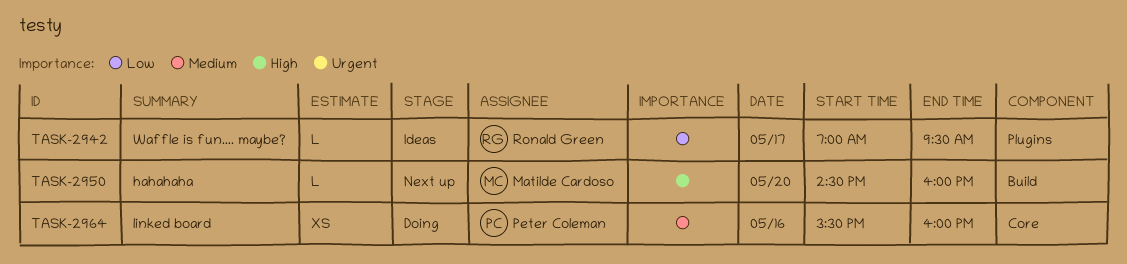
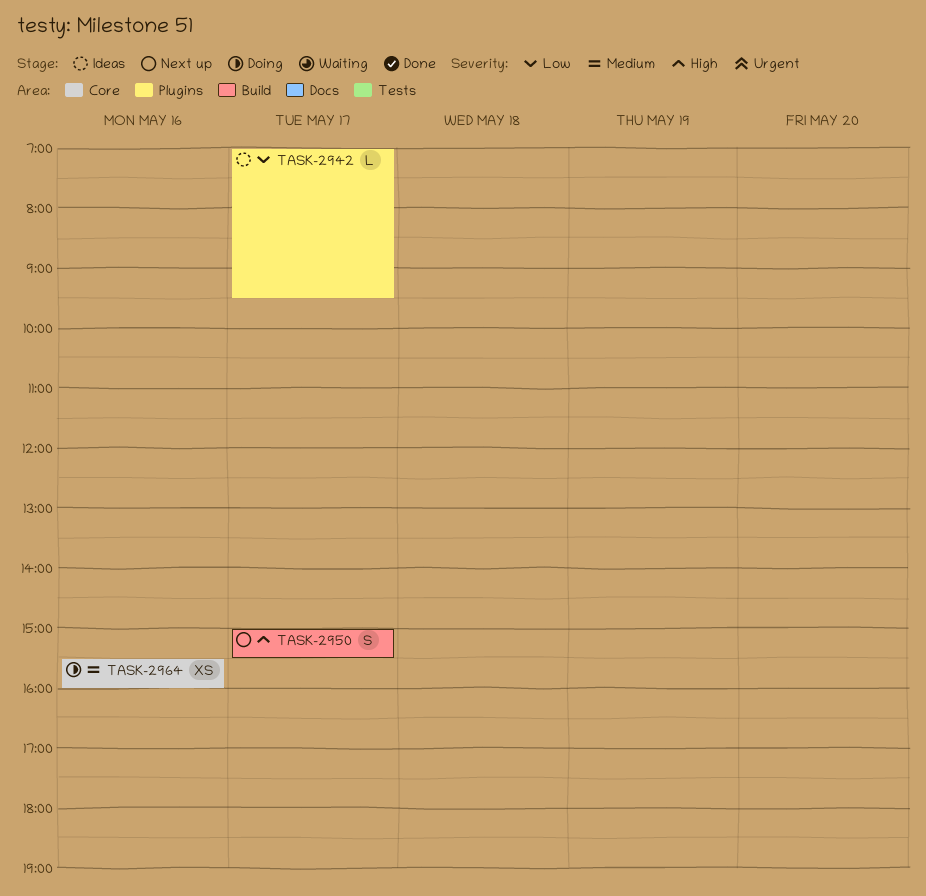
TASK-2950, estimate: L -> S
TASK-2950, day: May 20 -> May 17
TASK-2950, begins: 14:30 -> 15:00
TASK-2950, ends: 16:00 -> 15:30

